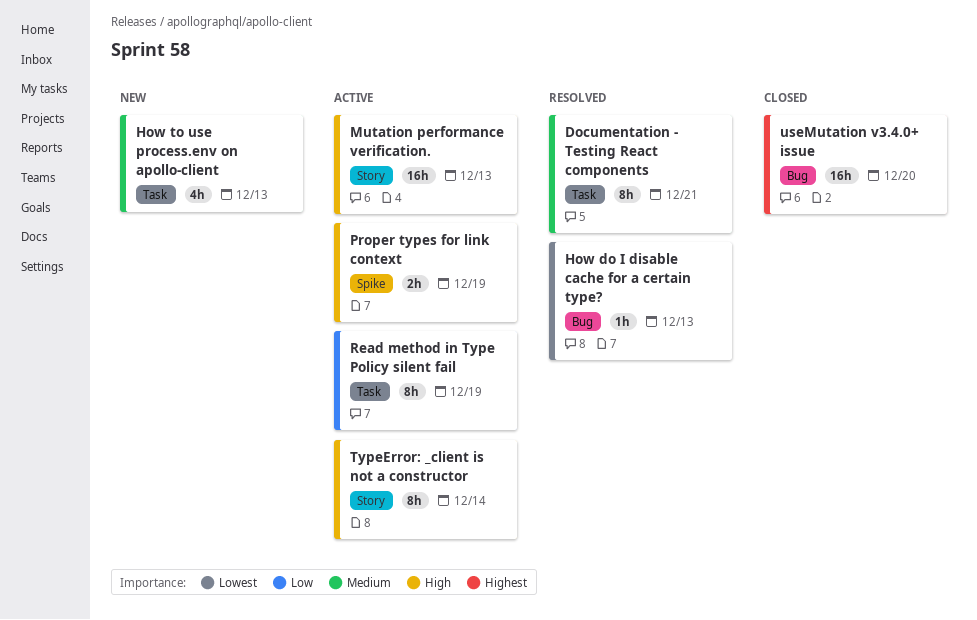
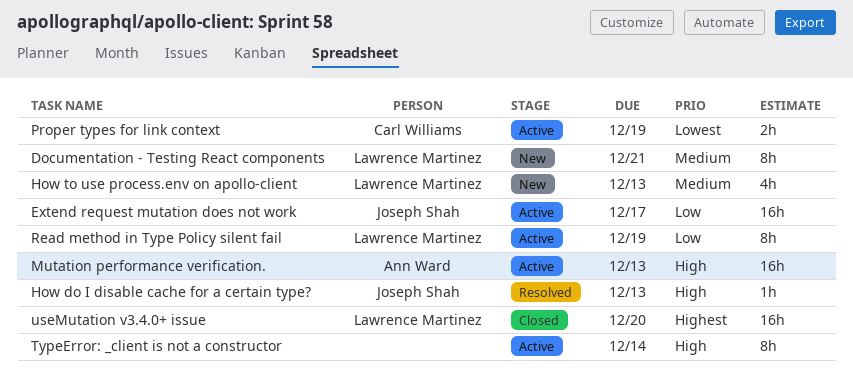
Documentation - Testing React components, status: Resolved -> New
Extend request mutation does not work: none -> present
How do I disable cache for a certain type?, priority: Lowest -> High
Proper types for link context, priority: High -> Lowest

